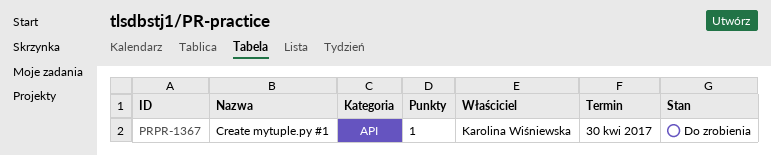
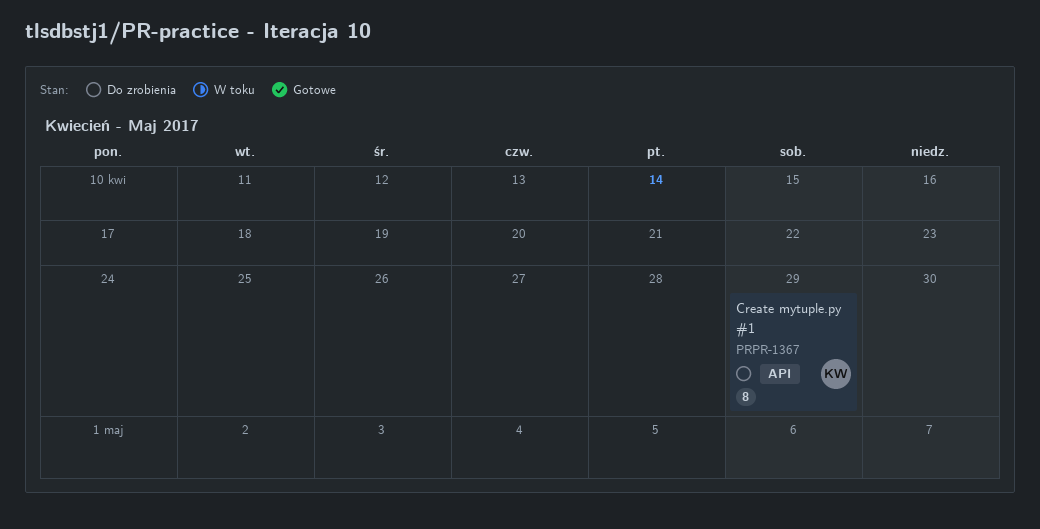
PRPR-1367, estimate: 1 -> 8
PRPR-1367, due: Apr 30 -> Apr 29

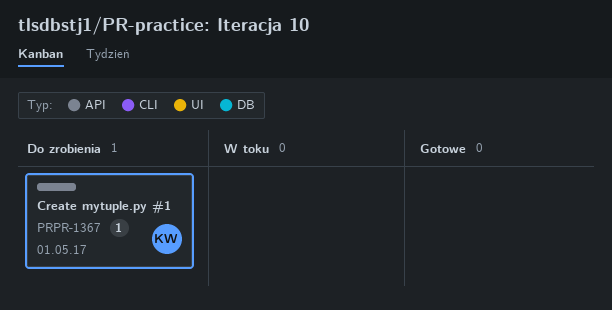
PRPR-1367, estimate: 8 -> 1
PRPR-1367, due: Apr 29 -> May 1

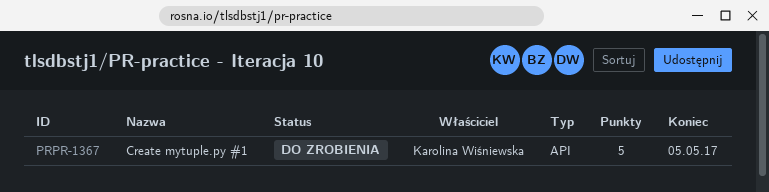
PRPR-1367, estimate: 1 -> 5
PRPR-1367, due: May 1 -> May 5

